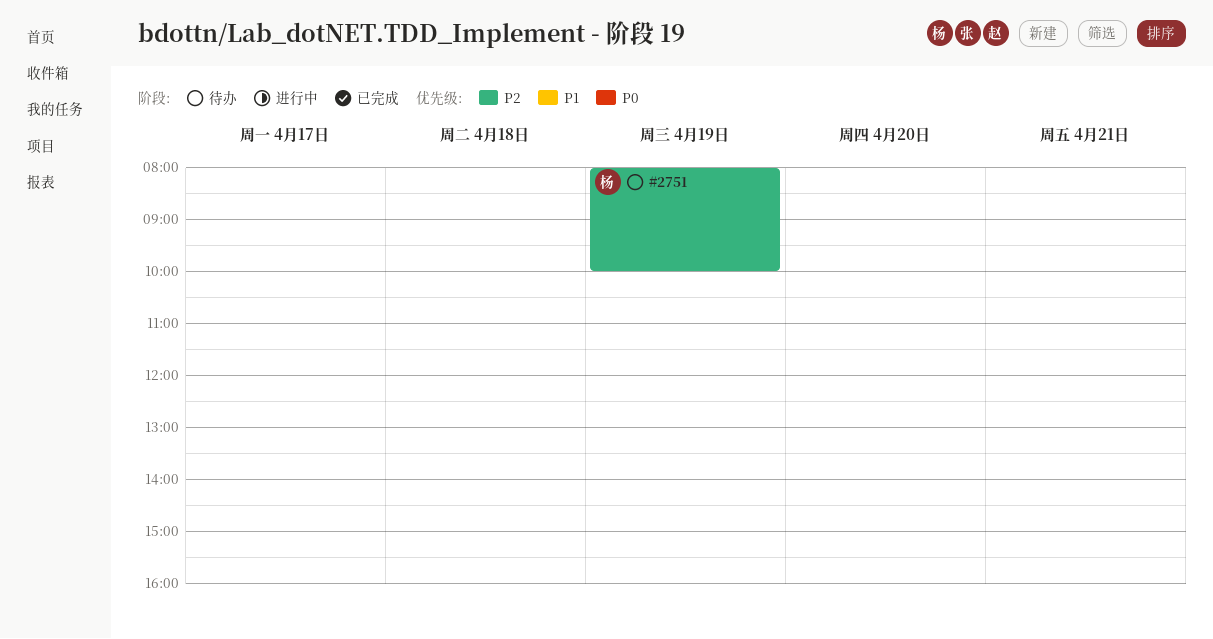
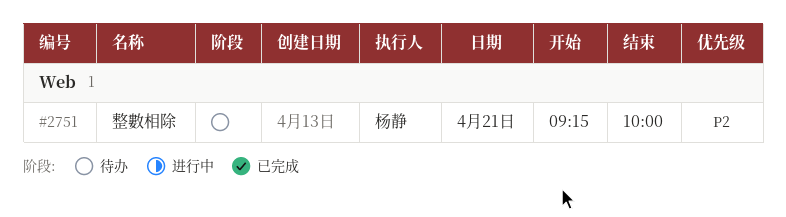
#2751, day: Apr 19 -> Apr 21
#2751, begins: 08:00 -> 09:15

